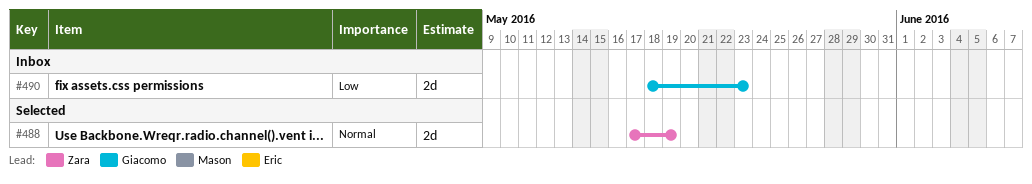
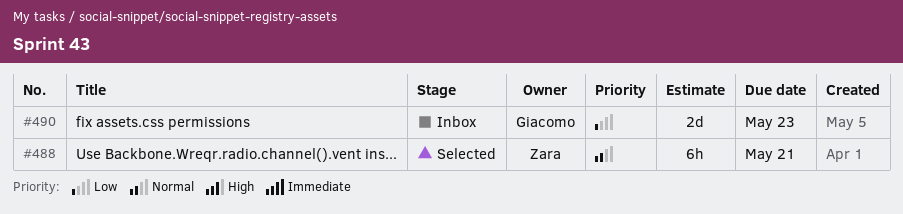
#488, estimate: 2d -> 6h
#488, due: May 19 -> May 21

